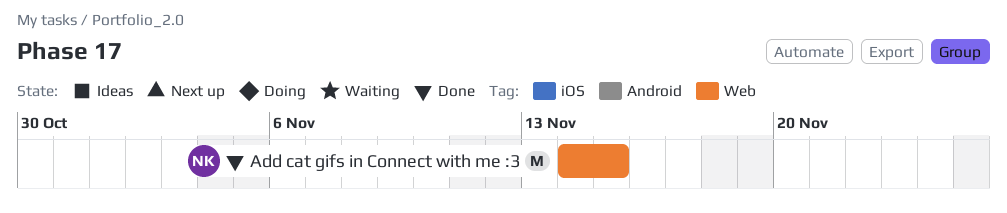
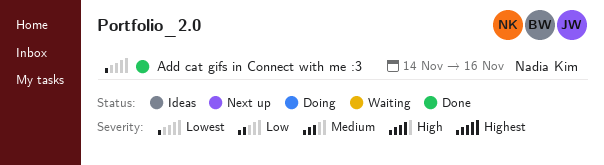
Add cat gifs in Connect with me :3, due: Nov 15 -> Nov 16

